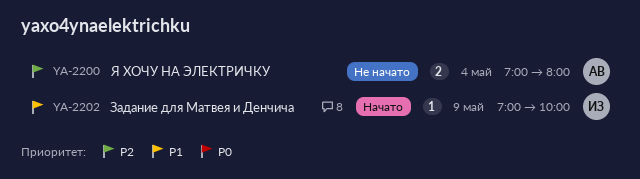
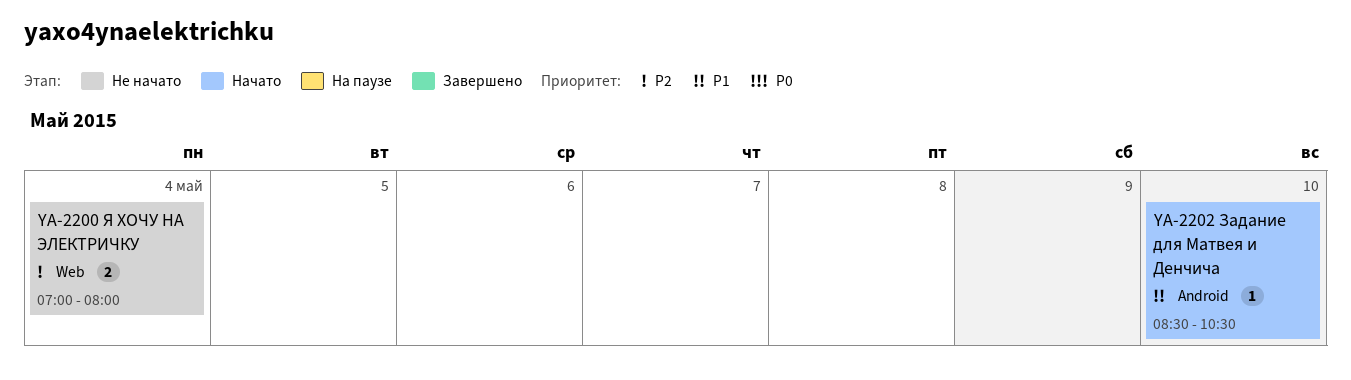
YA-2202, day: May 9 -> May 10
YA-2202, begins: 07:00 -> 08:30
YA-2202, ends: 10:00 -> 10:30

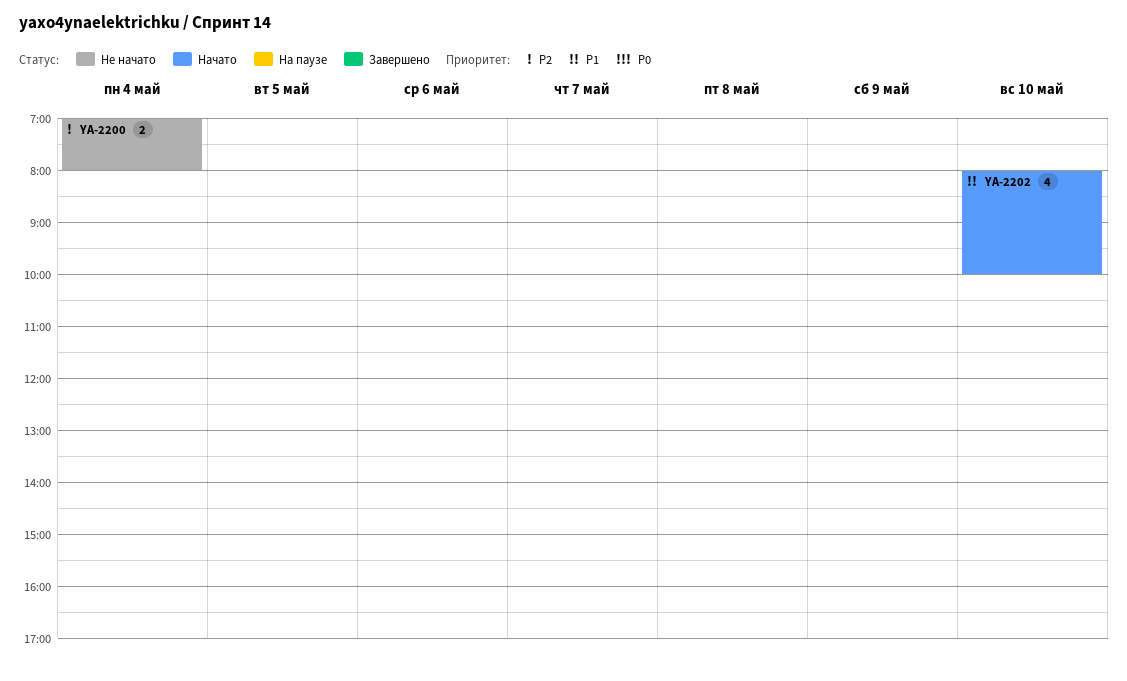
YA-2202, estimate: 1 -> 4
YA-2202, begins: 08:30 -> 08:00
YA-2202, ends: 10:30 -> 10:00

